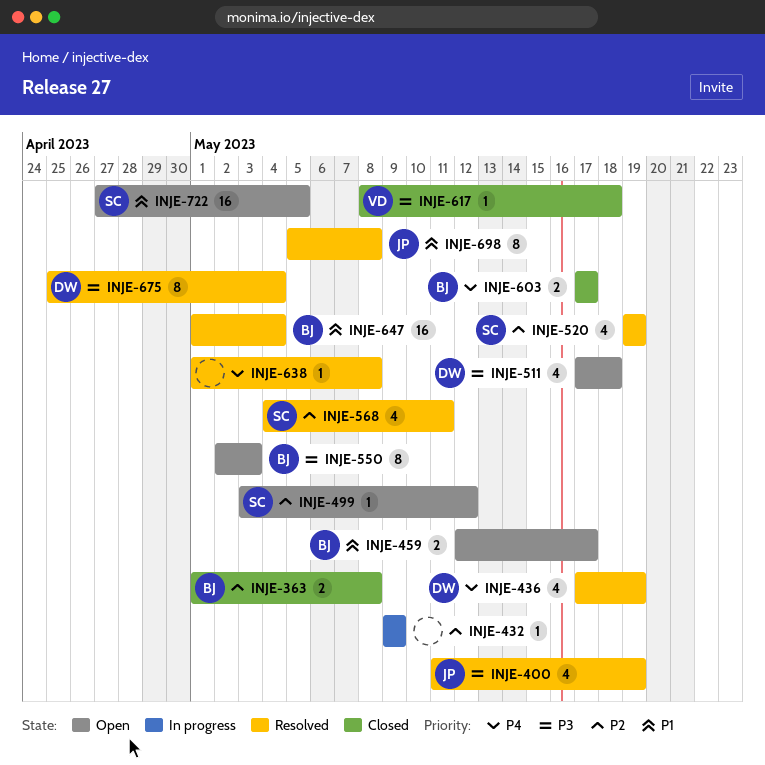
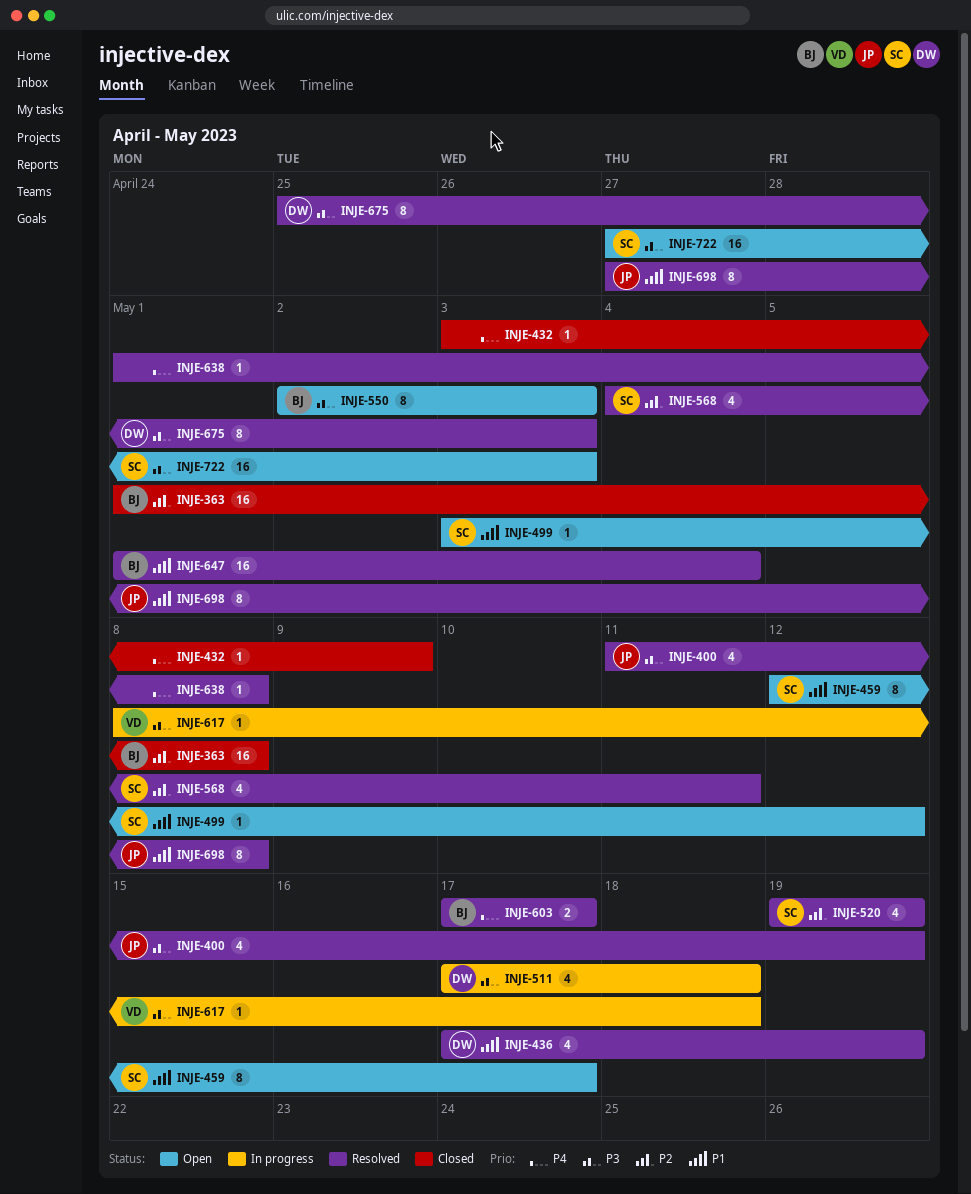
INJE-363, estimate: 2 -> 16
INJE-432, status: In progress -> Closed
INJE-432, priority: P2 -> P4
INJE-432, start: May 9 -> May 3
INJE-436, priority: P4 -> P1
INJE-459, owner: BJ -> SC
INJE-459, estimate: 2 -> 8
INJE-499, priority: P2 -> P1
INJE-511, status: Open -> In progress
INJE-603, status: Closed -> Resolved
INJE-617, status: Closed -> In progress
INJE-675, due: May 4 -> May 3
INJE-698, start: May 5 -> Apr 27
INJE-722, priority: P1 -> P3
INJE-722, due: May 5 -> May 3

